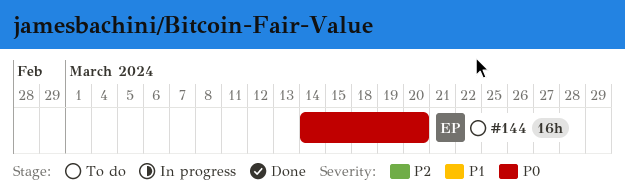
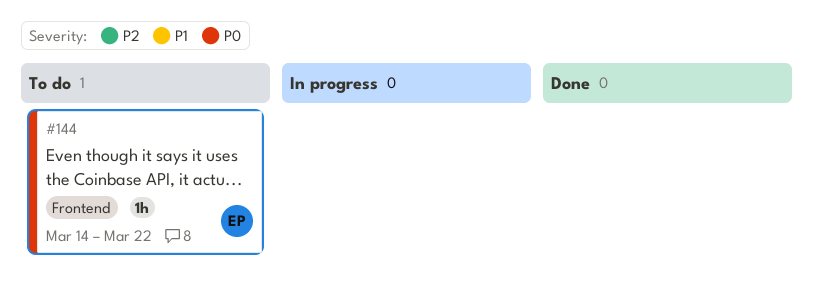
#144, estimate: 16h -> 1h
#144, due: Mar 20 -> Mar 22

